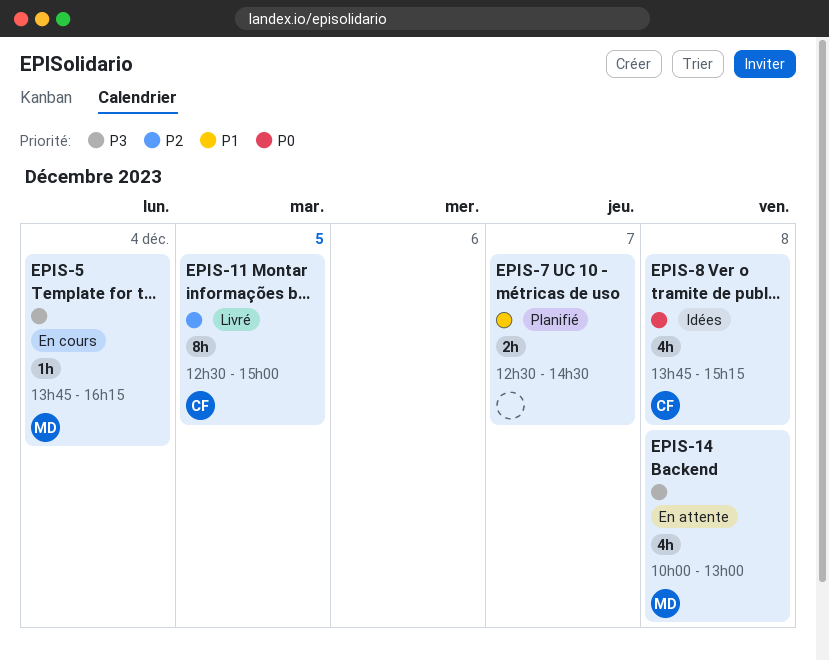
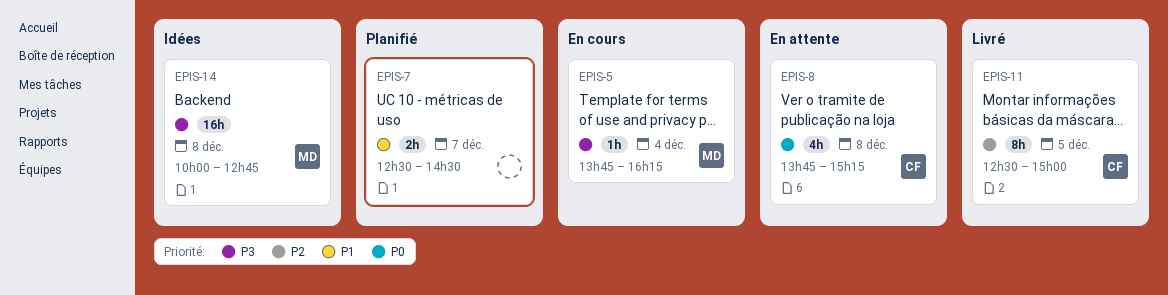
EPIS-8, status: Idées -> En attente
EPIS-14, status: En attente -> Idées
EPIS-14, estimate: 4h -> 16h
EPIS-14, ends: 13:00 -> 12:45

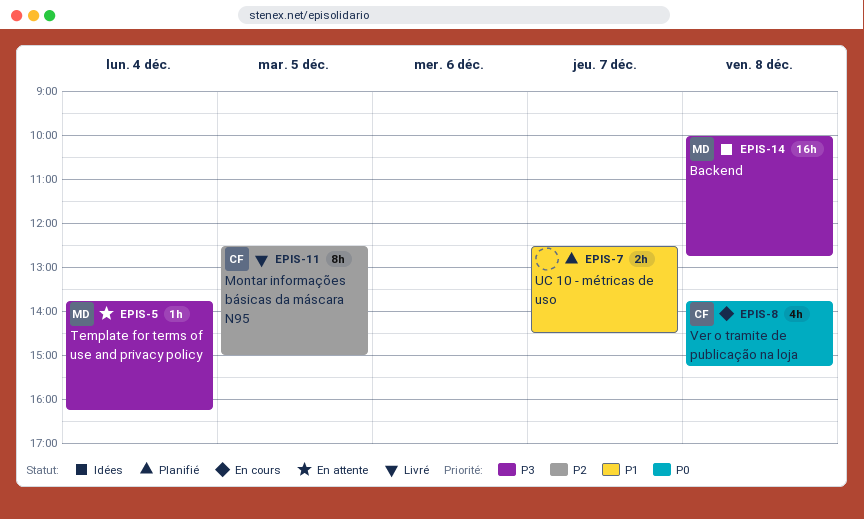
EPIS-5, status: En cours -> En attente
EPIS-8, status: En attente -> En cours

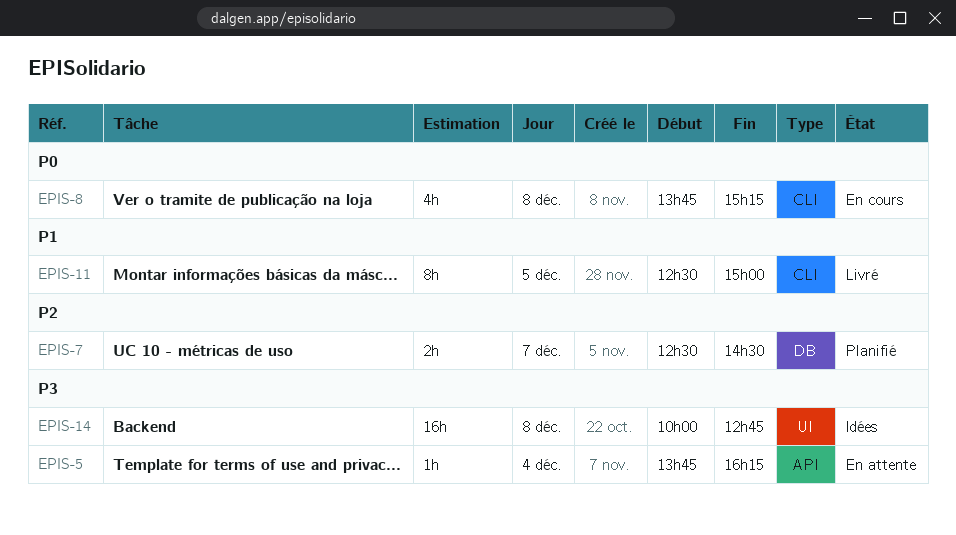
EPIS-7, priority: P1 -> P2
EPIS-11, priority: P2 -> P1

